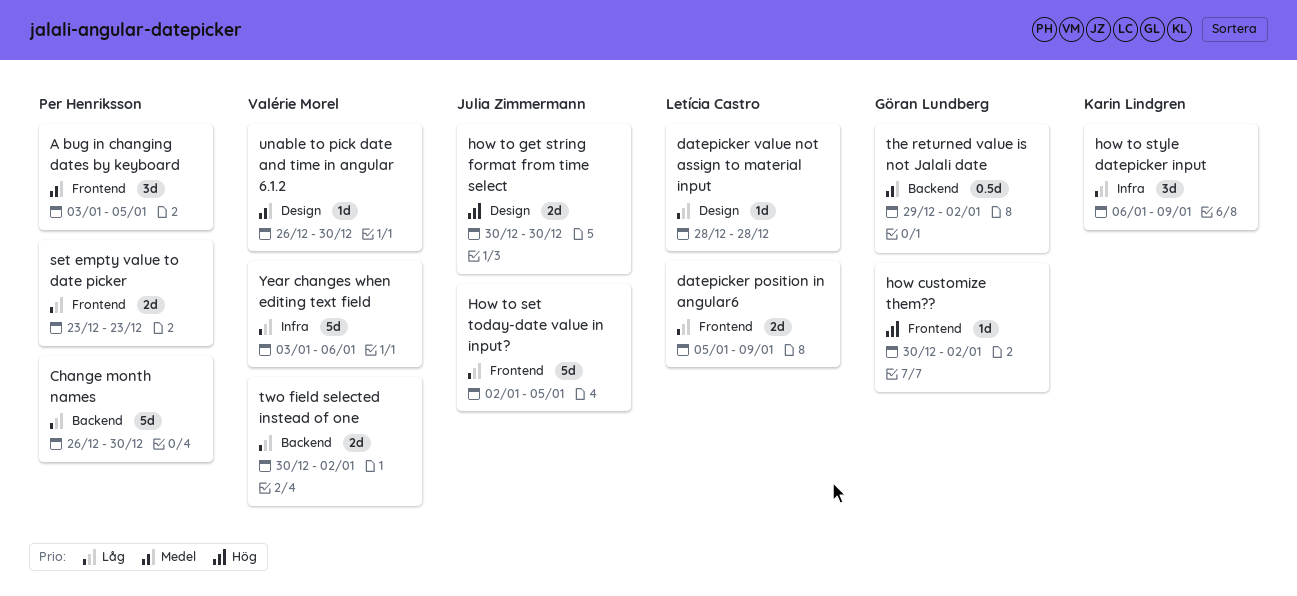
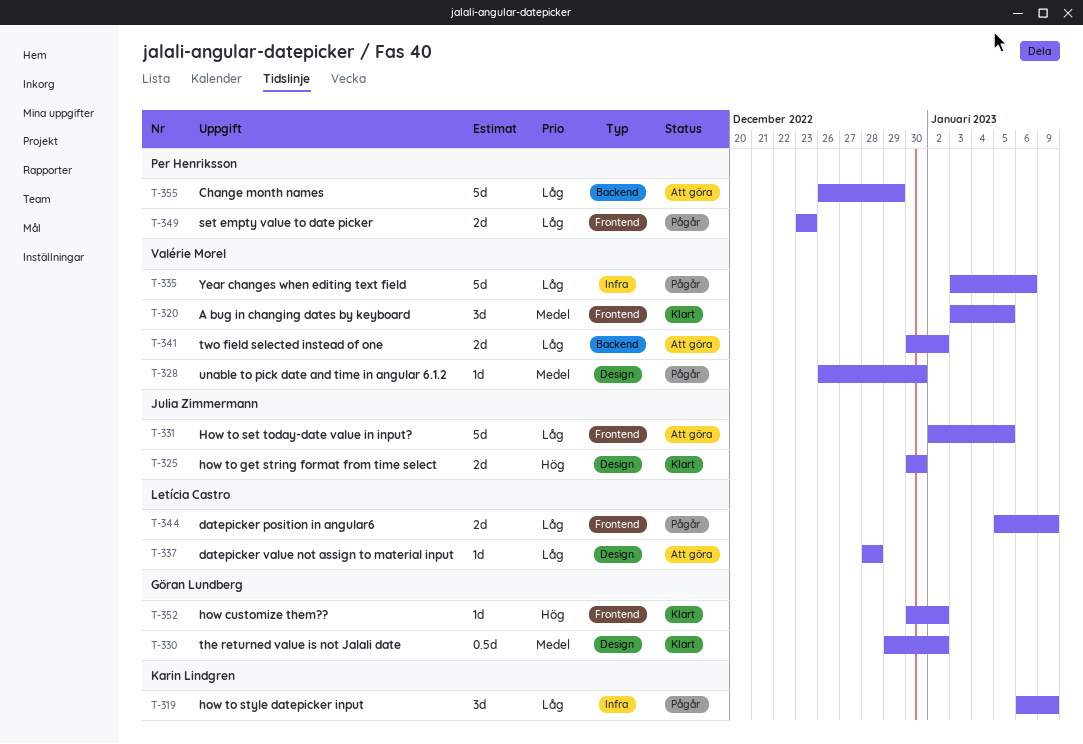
A bug in changing dates by keyboard, owner: Per Henriksson -> Valérie Morel
Change month names, due: Dec 30 -> Dec 29
the returned value is not Jalali date, label: Backend -> Design

